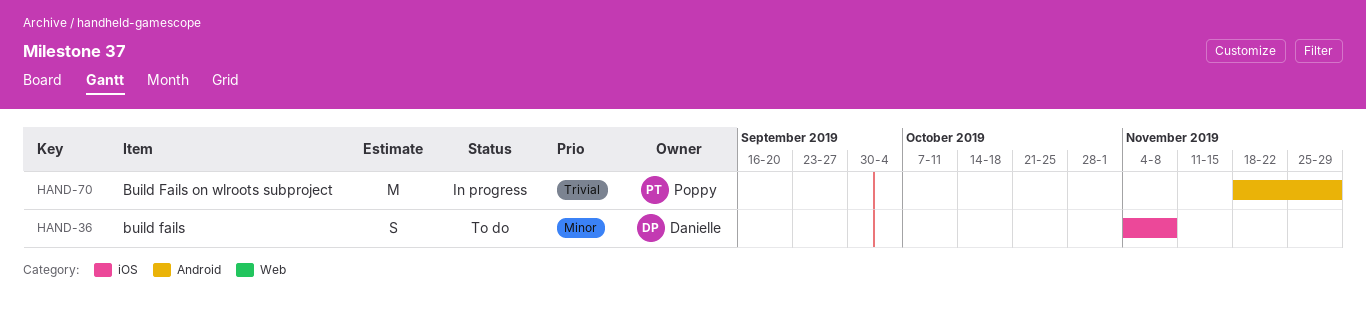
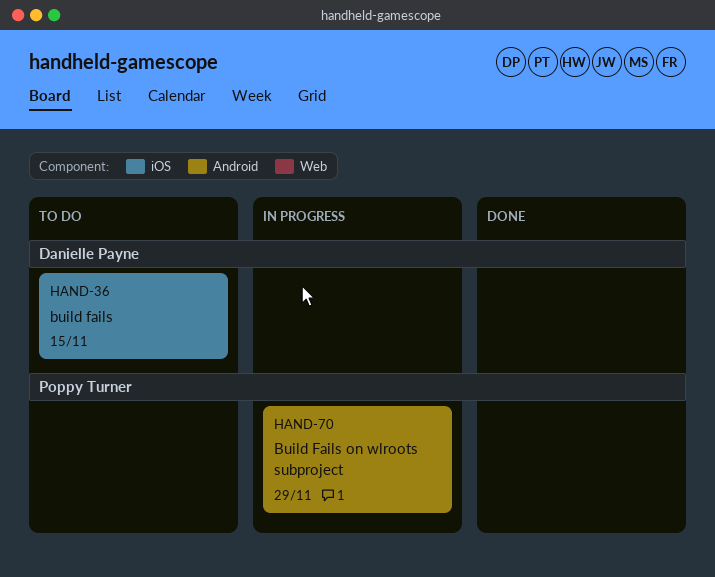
HAND-36, due: Nov 8 -> Nov 15

